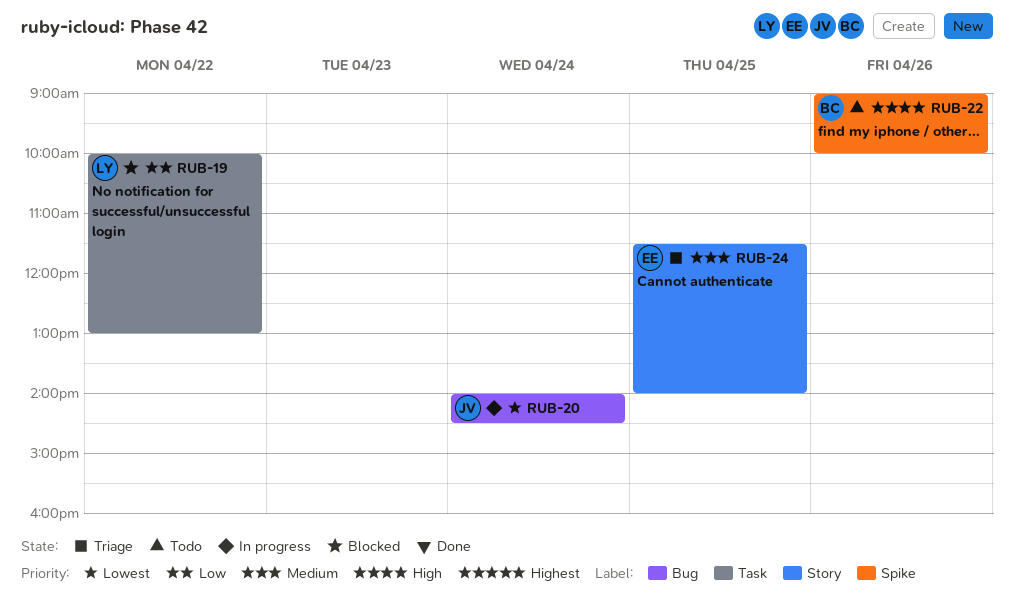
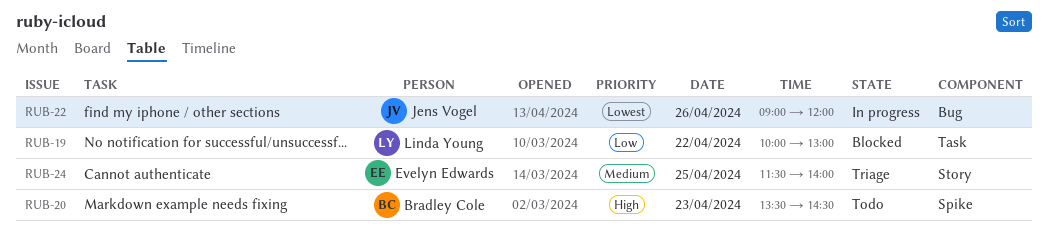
RUB-20, status: In progress -> Todo
RUB-20, owner: Jens Vogel -> Bradley Cole
RUB-20, priority: Lowest -> High
RUB-20, label: Bug -> Spike
RUB-20, day: Apr 24 -> Apr 23
RUB-20, begins: 14:00 -> 13:30
RUB-22, status: Todo -> In progress
RUB-22, owner: Bradley Cole -> Jens Vogel
RUB-22, priority: High -> Lowest
RUB-22, label: Spike -> Bug
RUB-22, ends: 10:00 -> 12:00

